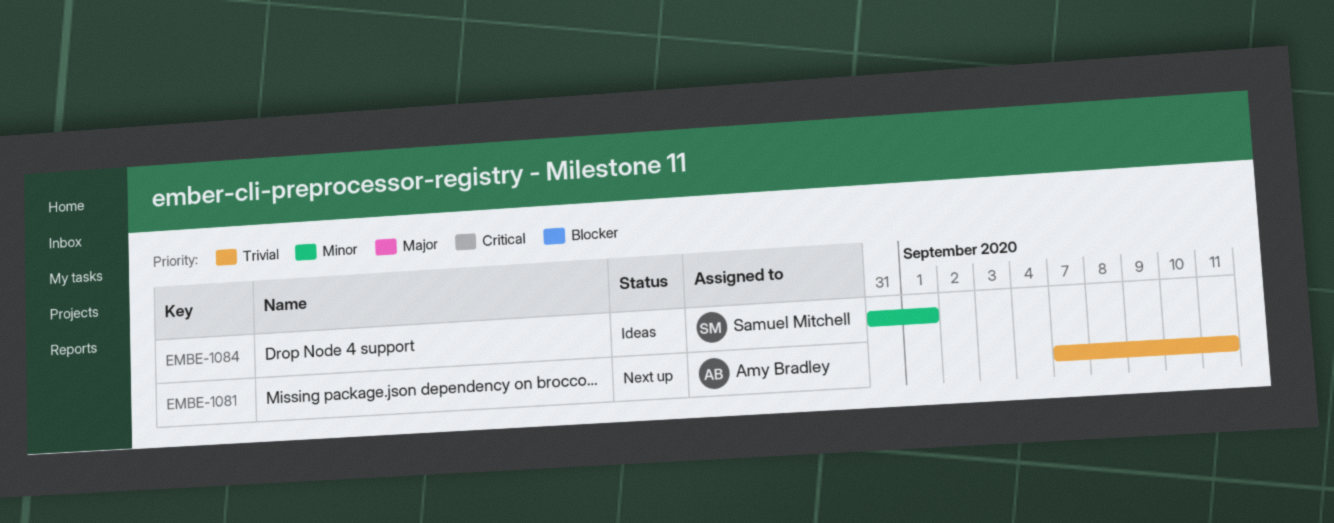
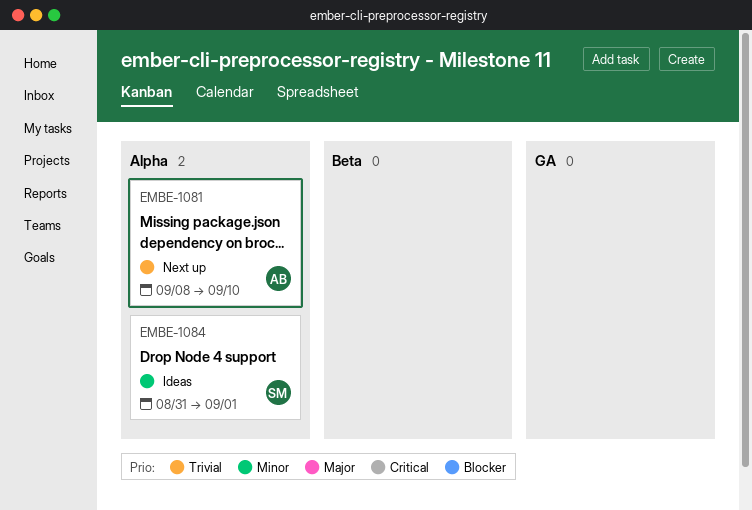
EMBE-1081, start: Sep 7 -> Sep 8
EMBE-1081, due: Sep 11 -> Sep 10

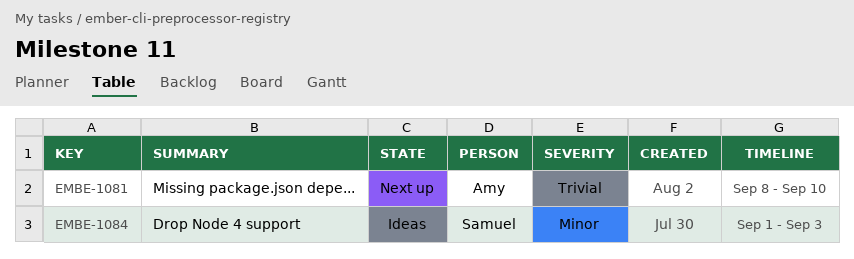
EMBE-1084, start: Aug 31 -> Sep 1
EMBE-1084, due: Sep 1 -> Sep 3

